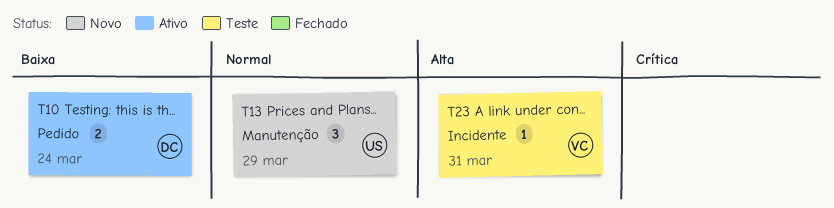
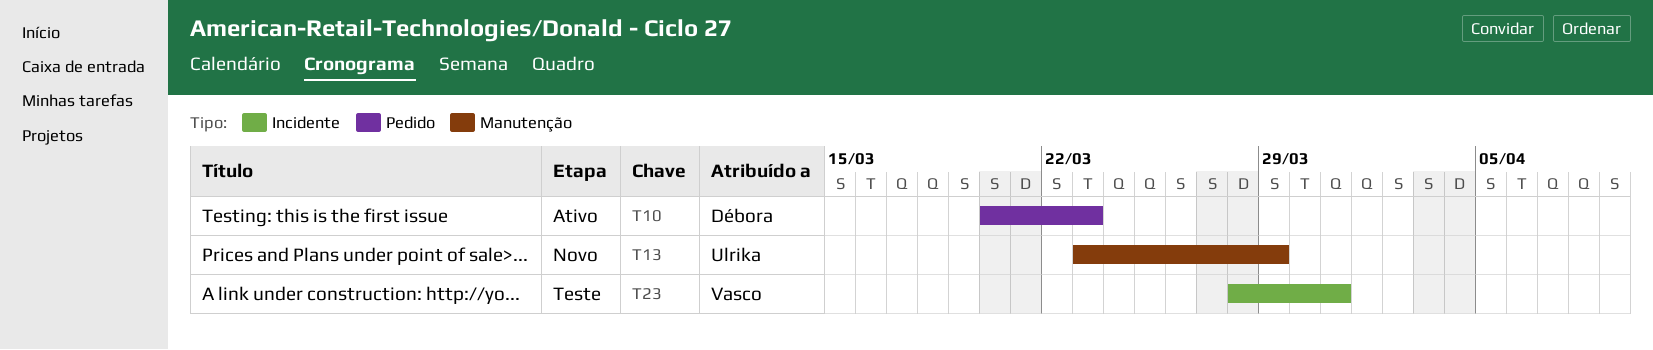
T10, due: Mar 24 -> Mar 23

